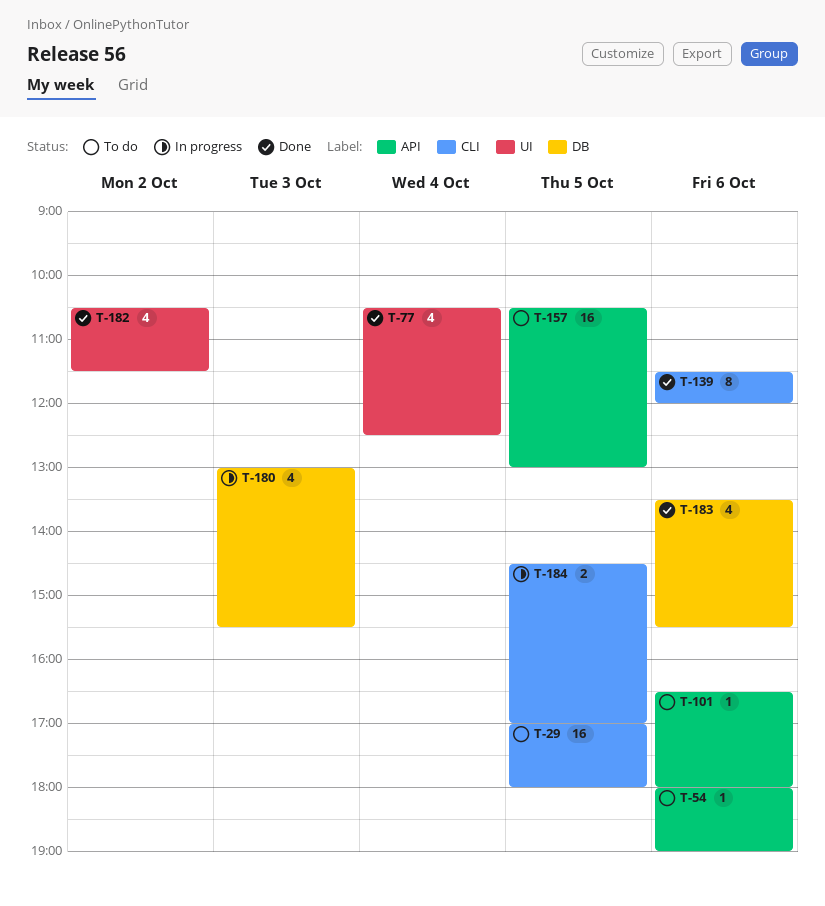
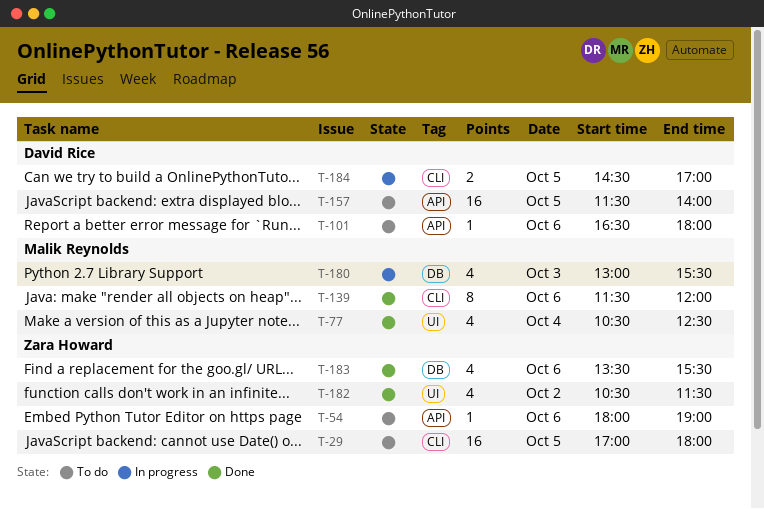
T-157, begins: 10:30 -> 11:30
T-157, ends: 13:00 -> 14:00

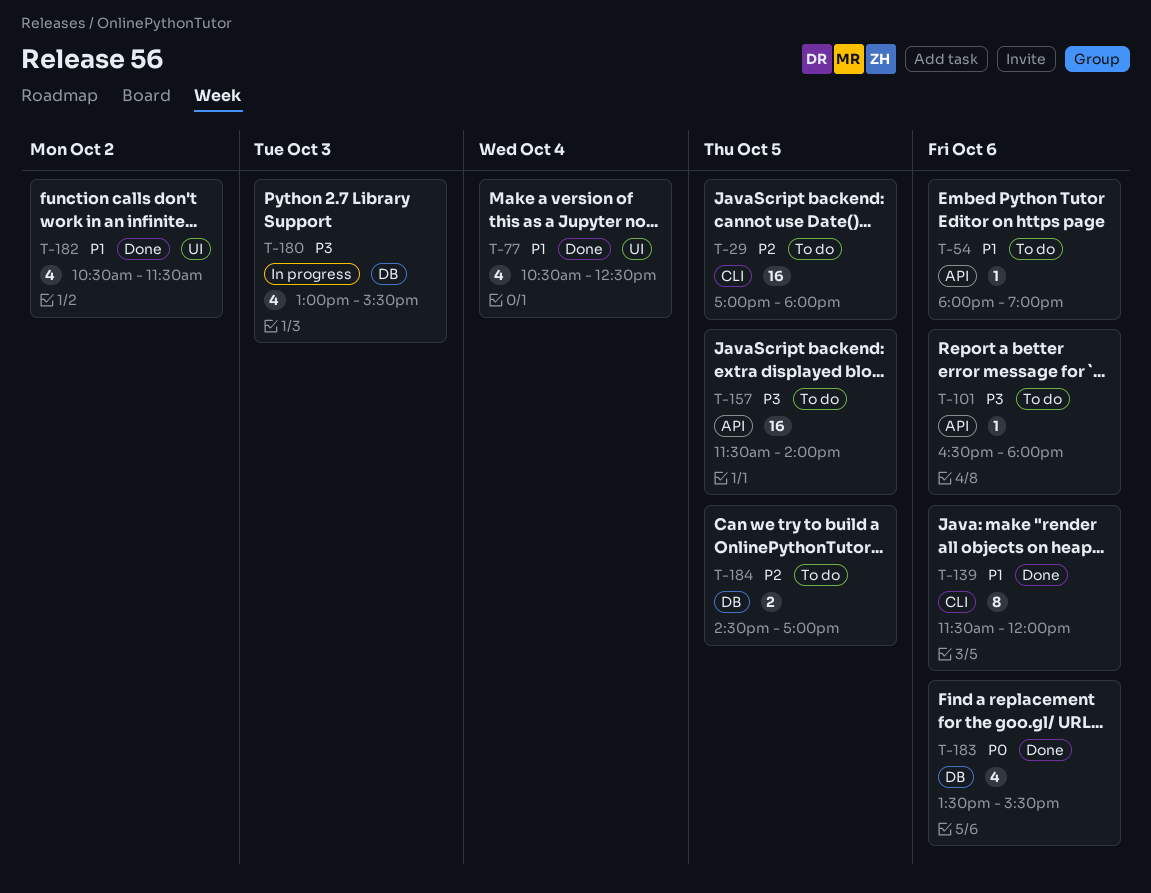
T-184, status: In progress -> To do
T-184, label: CLI -> DB

